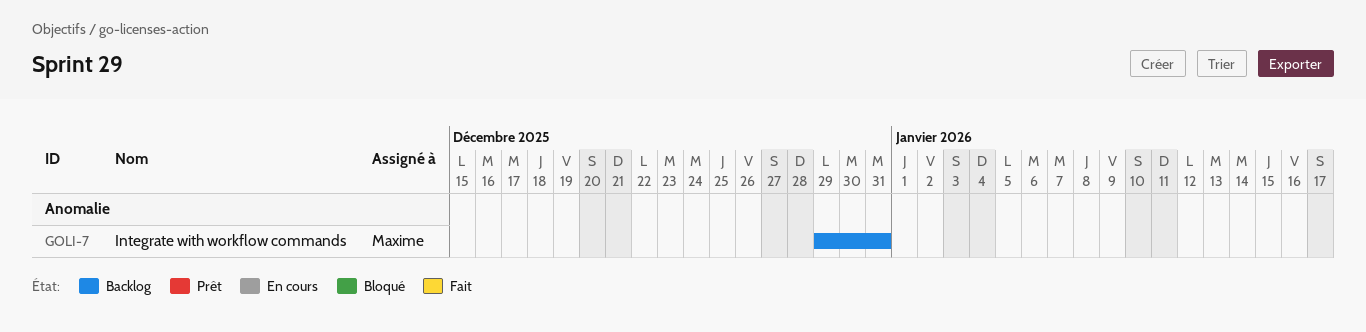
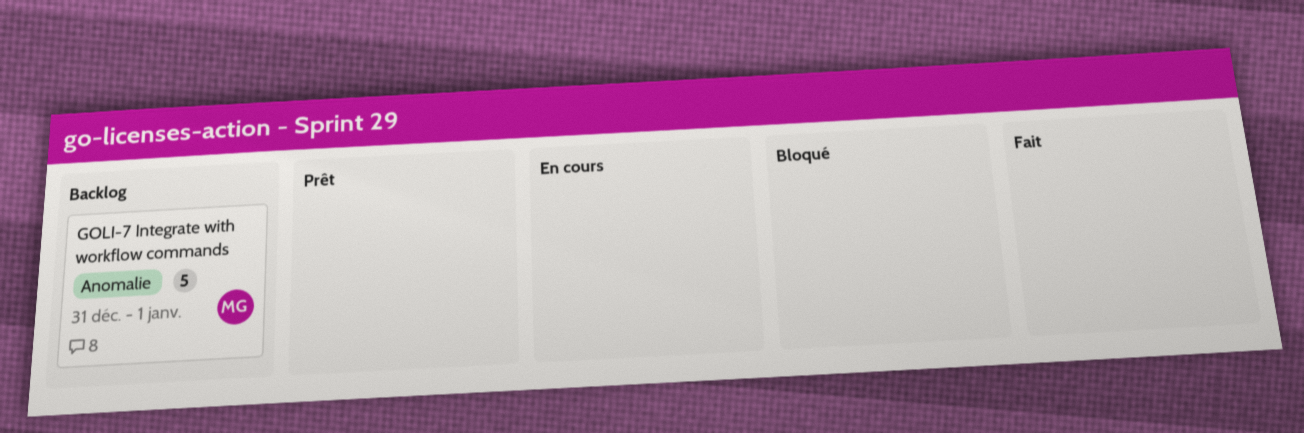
GOLI-7, start: Dec 29 -> Dec 31
GOLI-7, due: Dec 31 -> Jan 1

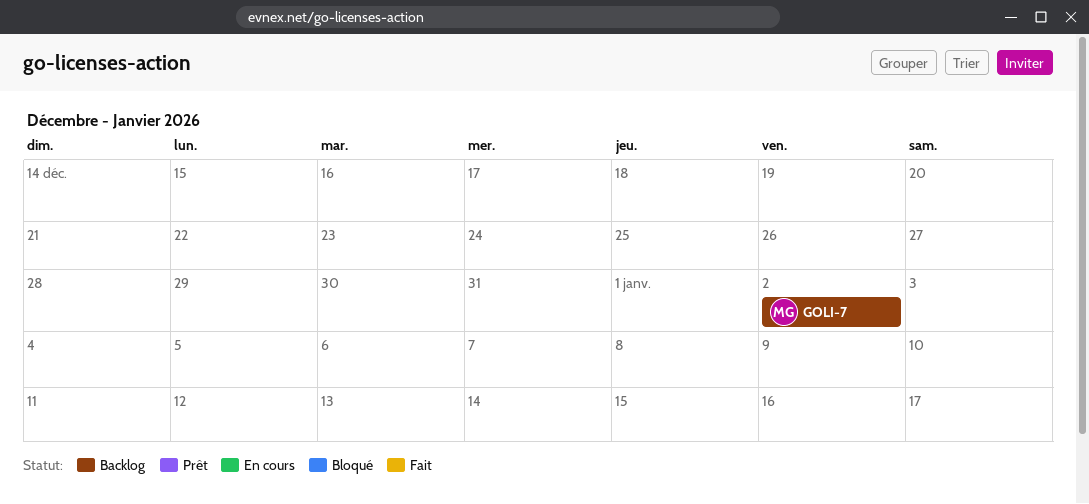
GOLI-7, start: Dec 31 -> Jan 2
GOLI-7, due: Jan 1 -> Jan 2

